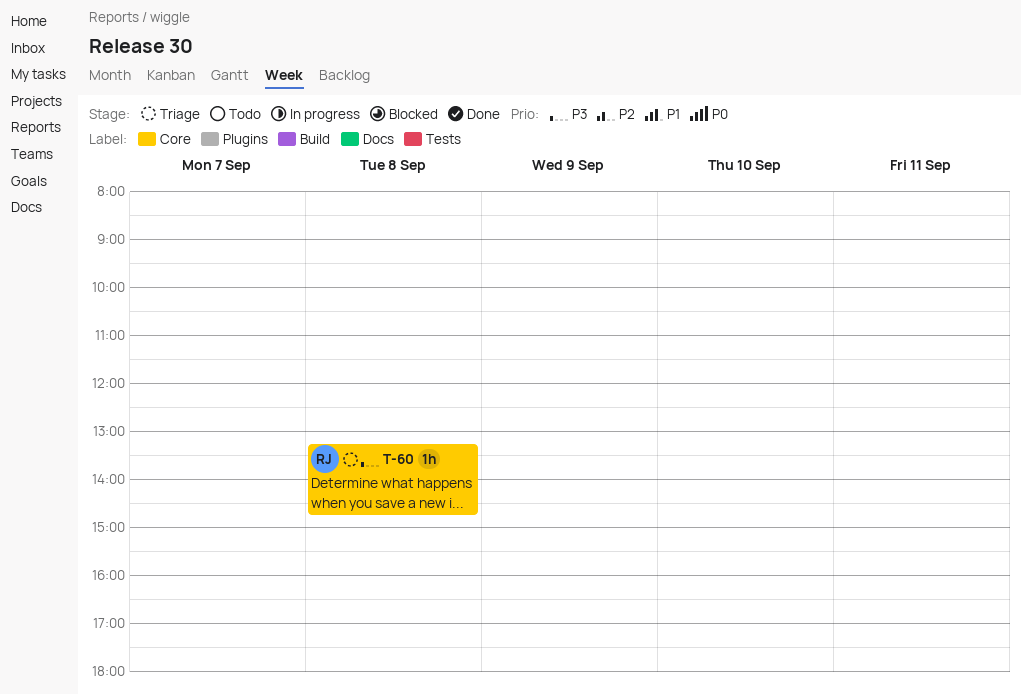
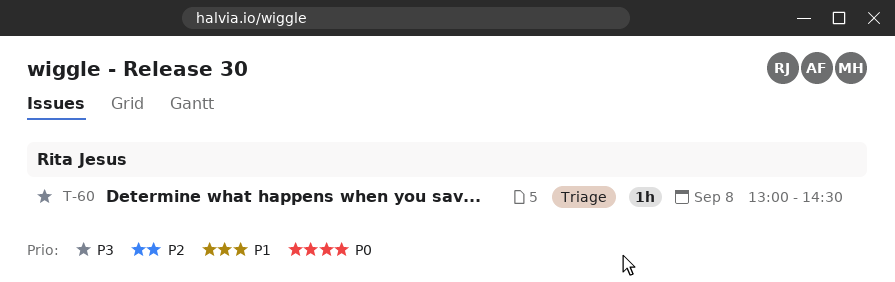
T-60, begins: 13:15 -> 13:00
T-60, ends: 14:45 -> 14:30

